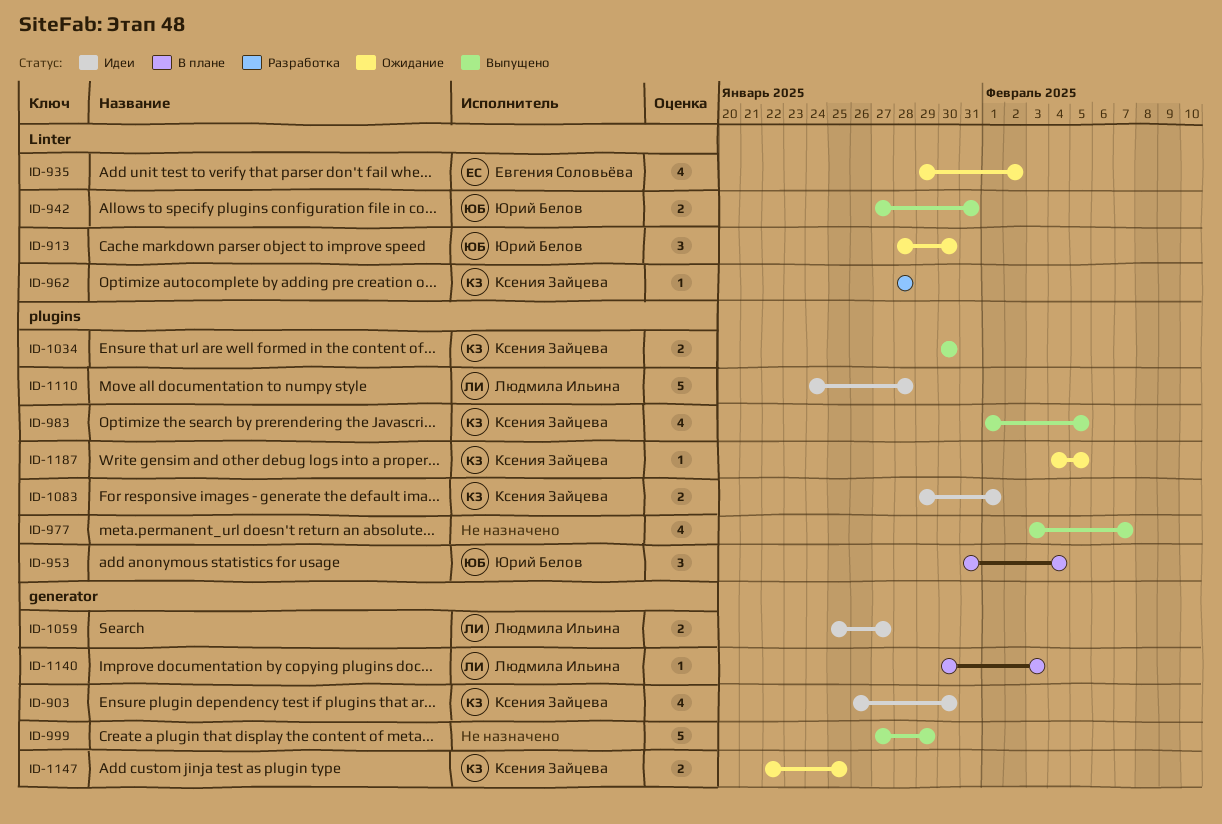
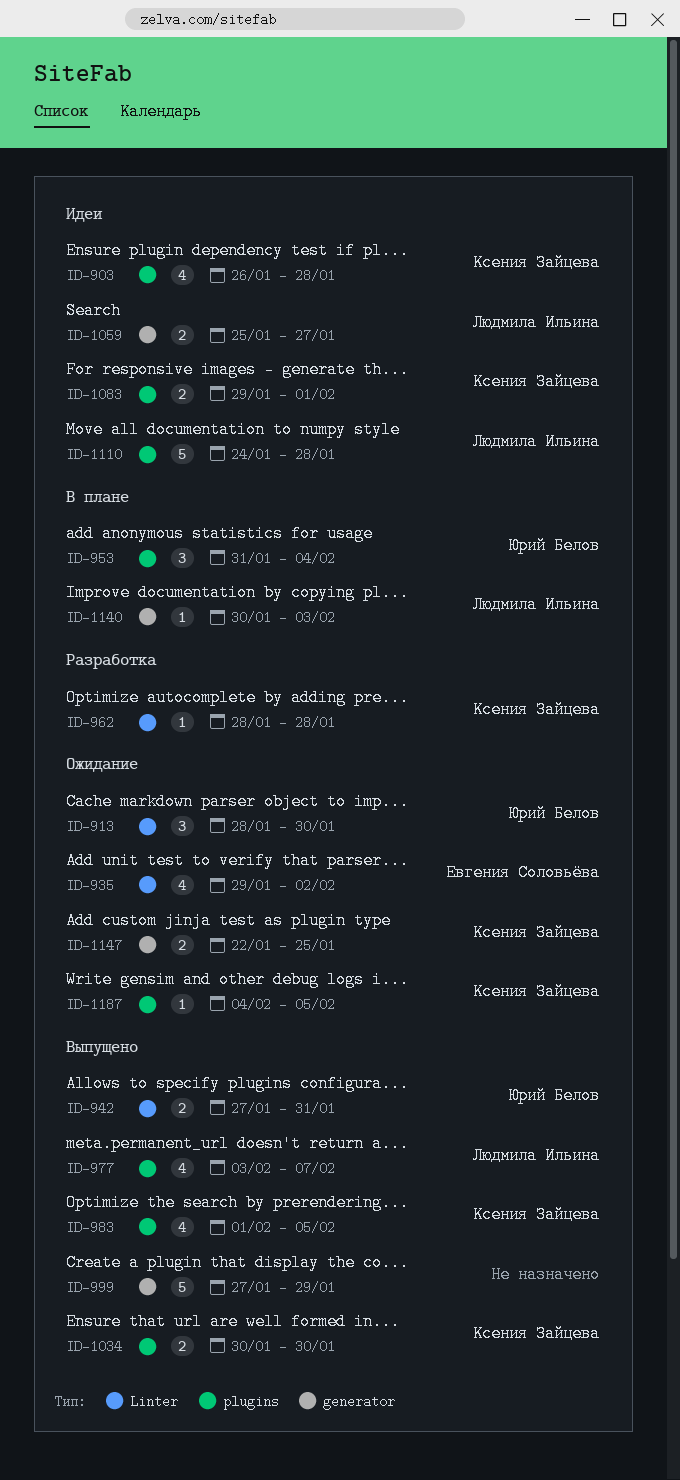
ID-903, label: generator -> plugins
ID-903, due: Jan 30 -> Jan 28
ID-977, owner: none -> Людмила Ильина

